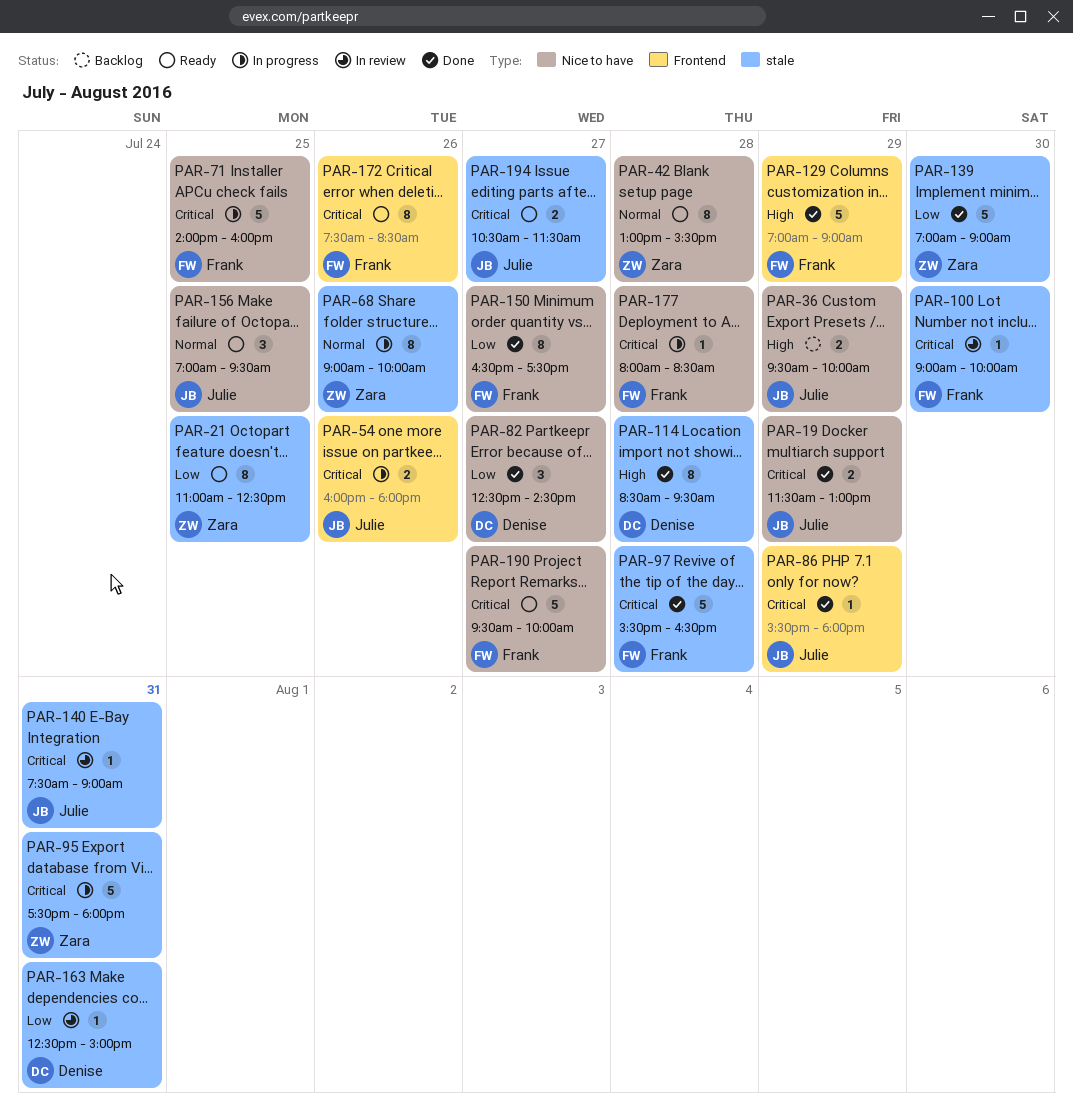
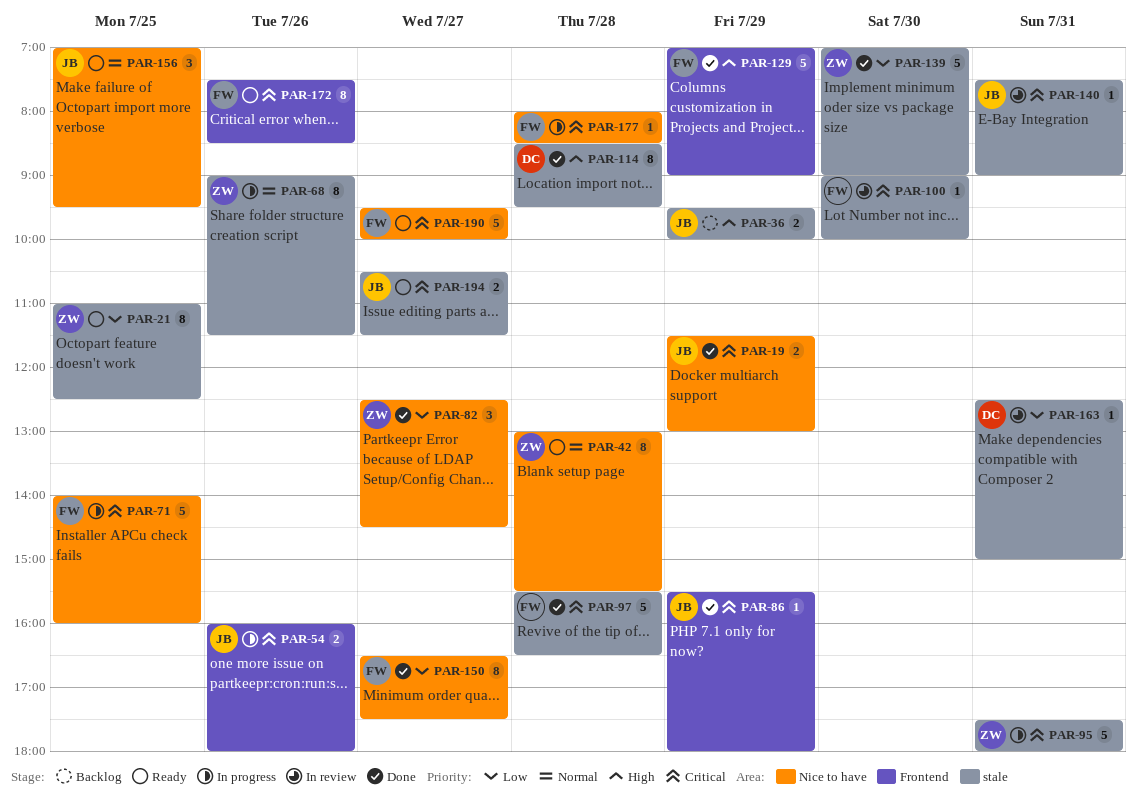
PAR-36, label: Nice to have -> stale
PAR-68, ends: 10:00 -> 11:30
PAR-82, owner: Denise -> Zara

